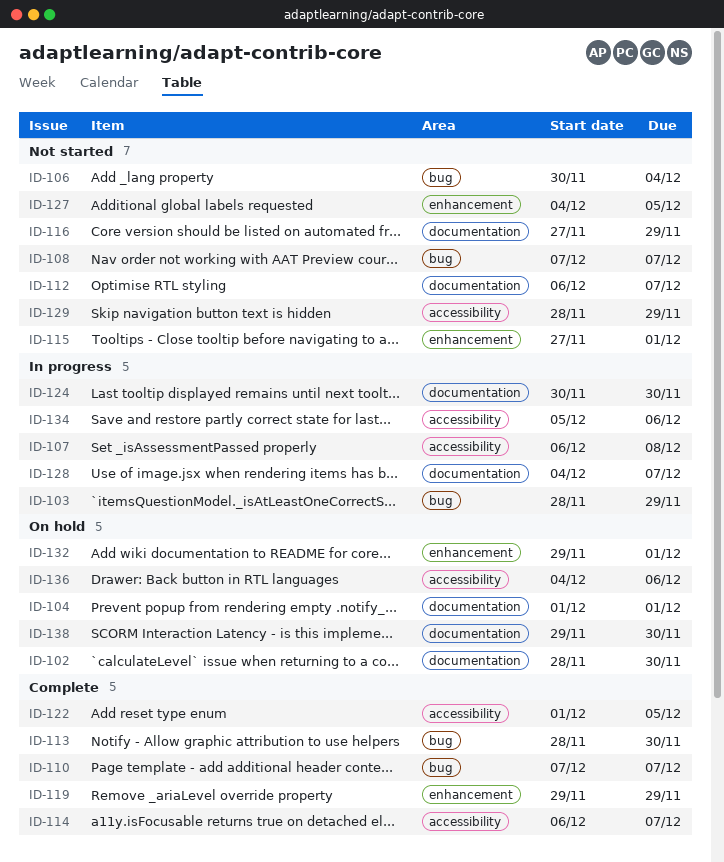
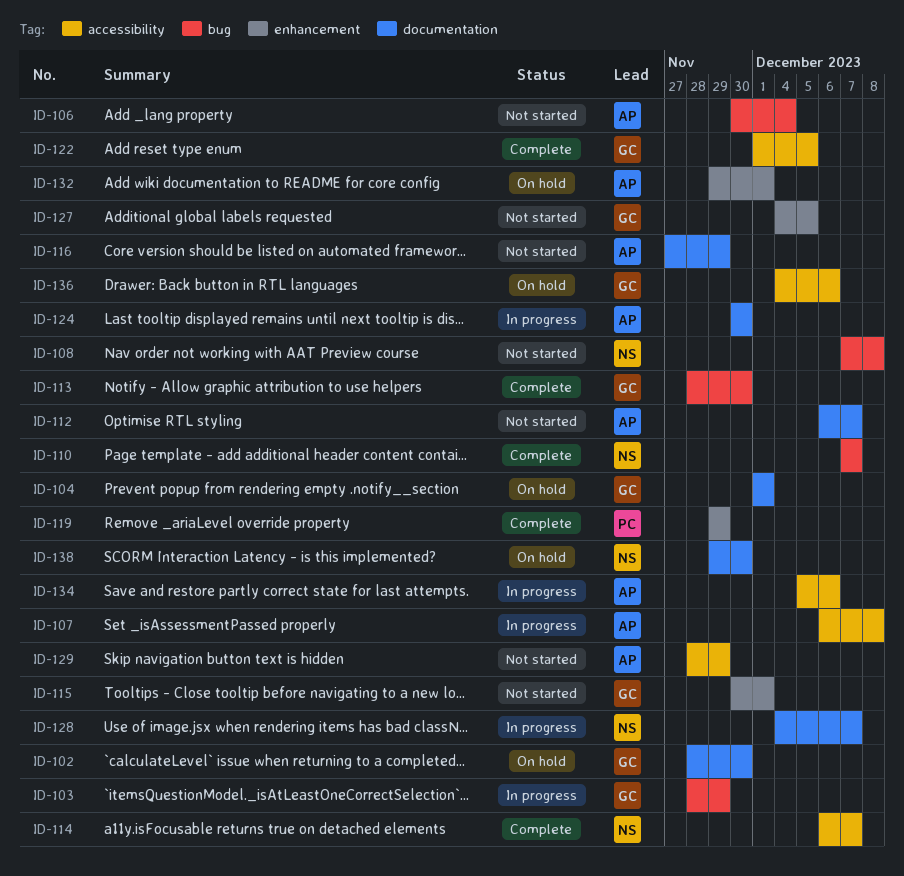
ID-108, due: Dec 7 -> Dec 8
ID-115, start: Nov 27 -> Nov 30

